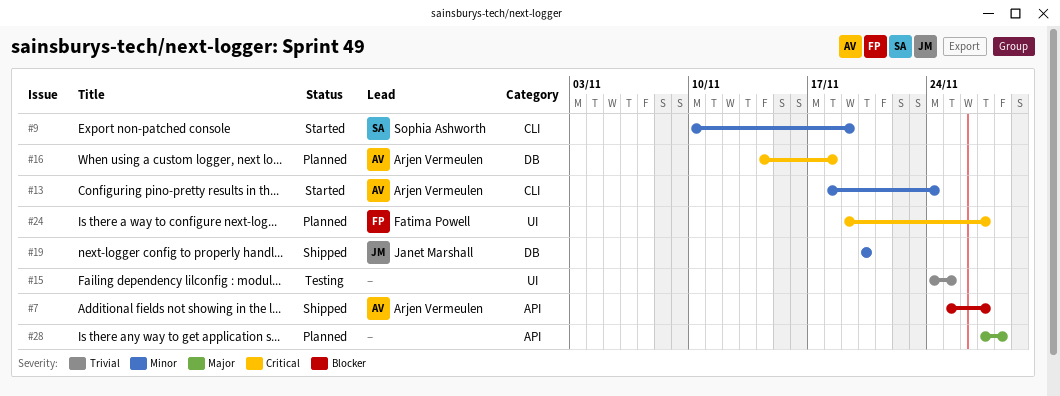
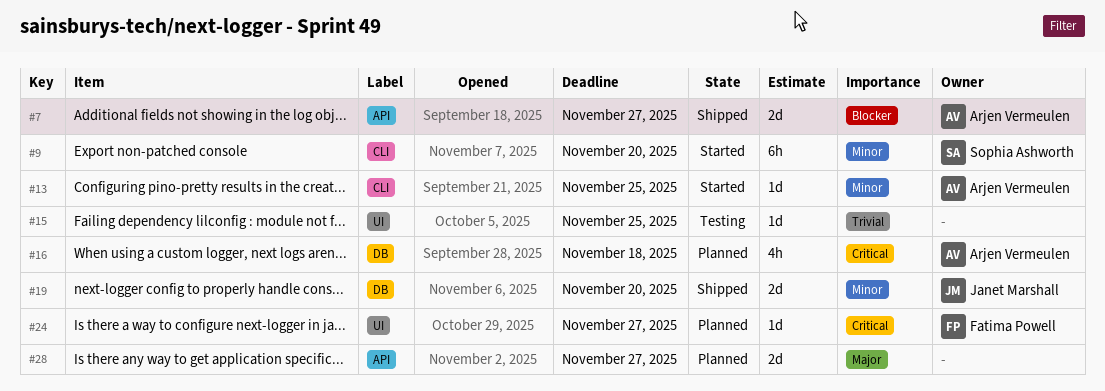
#9, due: Nov 19 -> Nov 20
#13, due: Nov 24 -> Nov 25
#28, due: Nov 28 -> Nov 27

